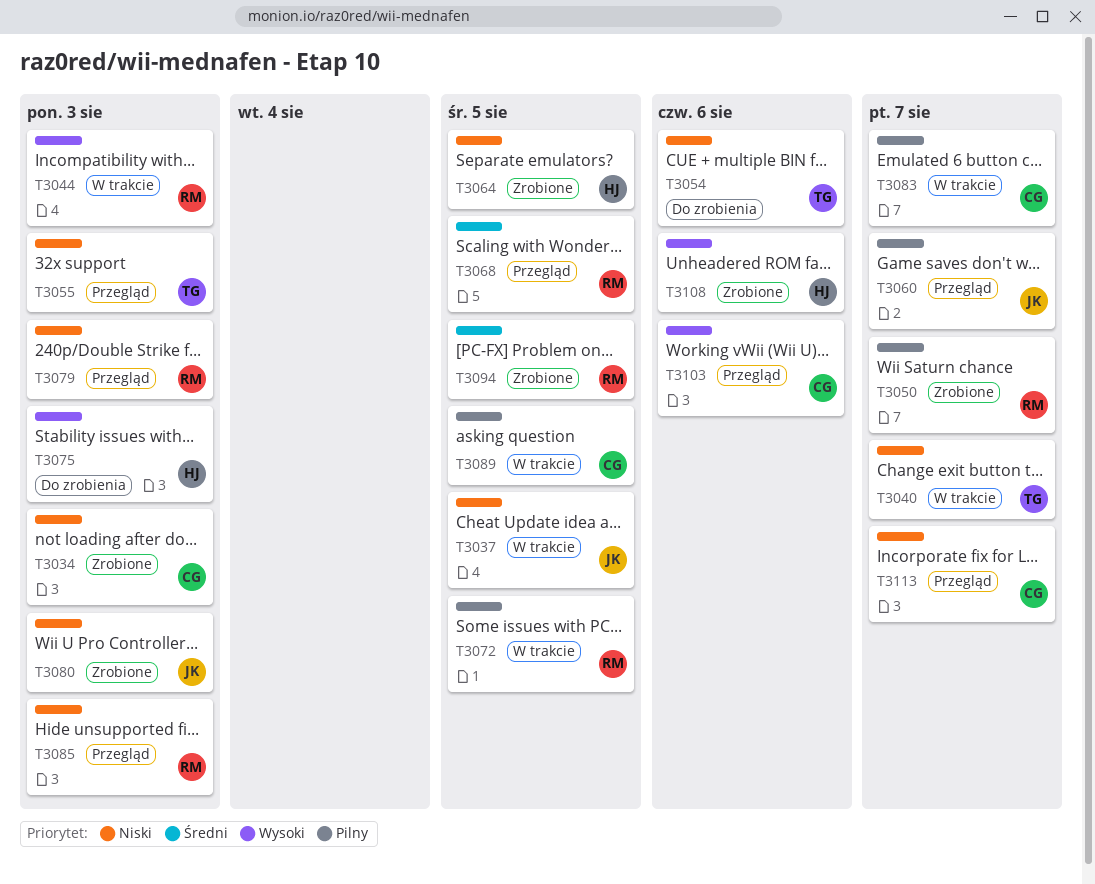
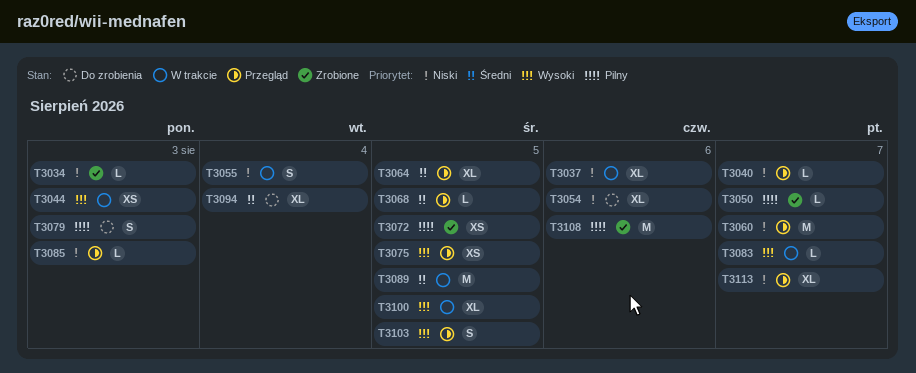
T3037, due: Aug 5 -> Aug 6
T3040, status: W trakcie -> Przegląd
T3055, status: Przegląd -> W trakcie
T3055, due: Aug 3 -> Aug 4
T3060, priority: Pilny -> Niski
T3064, status: Zrobione -> Przegląd
T3064, priority: Niski -> Średni
T3072, status: W trakcie -> Zrobione
T3075, status: Do zrobienia -> Przegląd
T3075, due: Aug 3 -> Aug 5
T3079, status: Przegląd -> Do zrobienia
T3079, priority: Niski -> Pilny
T3080: present -> none
T3083, priority: Pilny -> Wysoki
T3089, priority: Pilny -> Średni
T3094, status: Zrobione -> Do zrobienia
T3094, due: Aug 5 -> Aug 4
T3100: none -> present
T3103, due: Aug 6 -> Aug 5
T3108, priority: Wysoki -> Pilny

